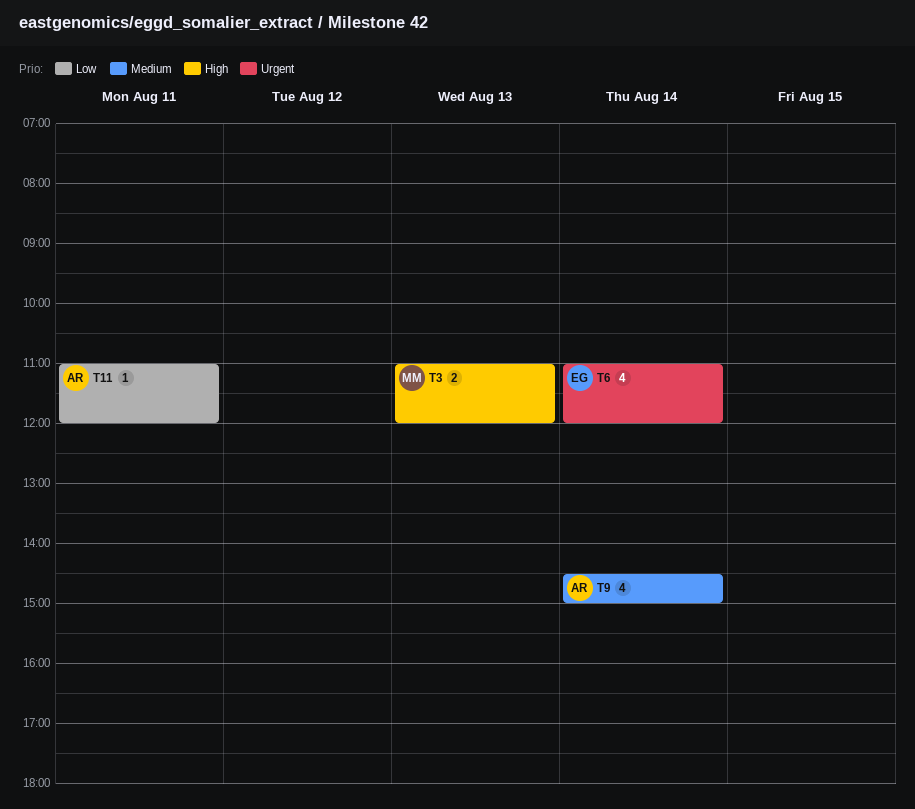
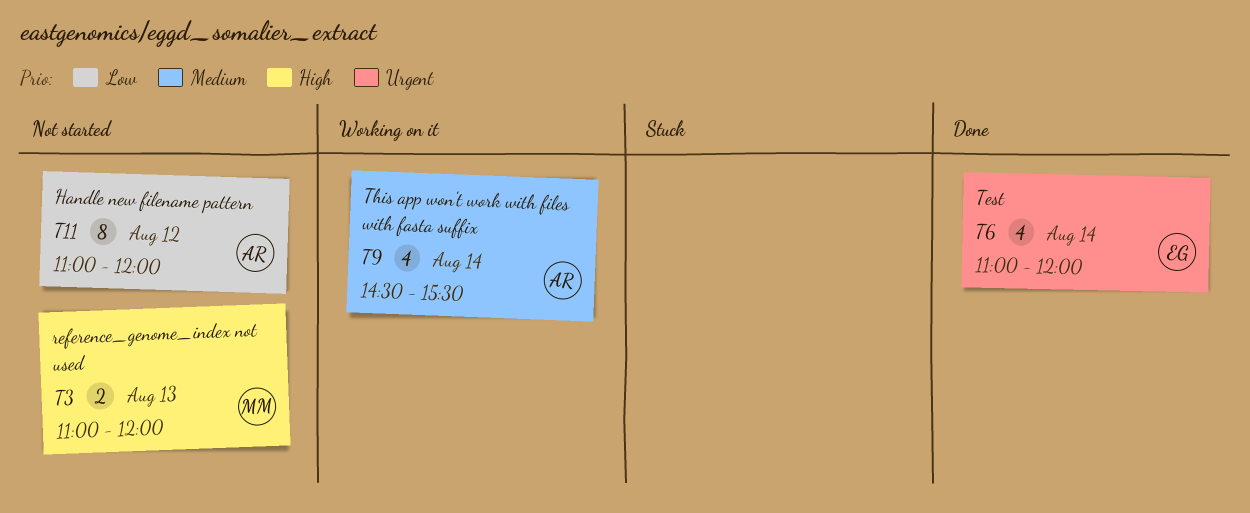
T9, ends: 15:00 -> 15:30
T11, estimate: 1 -> 8
T11, day: Aug 11 -> Aug 12

